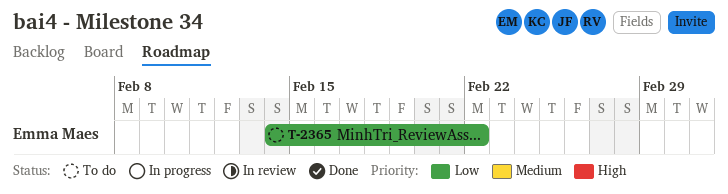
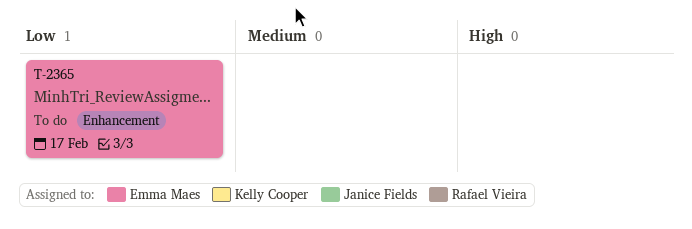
T-2365, due: Feb 22 -> Feb 17

